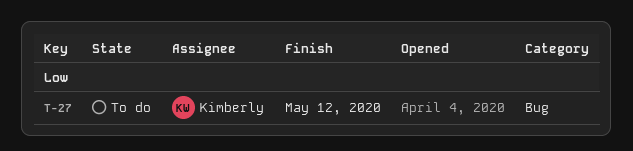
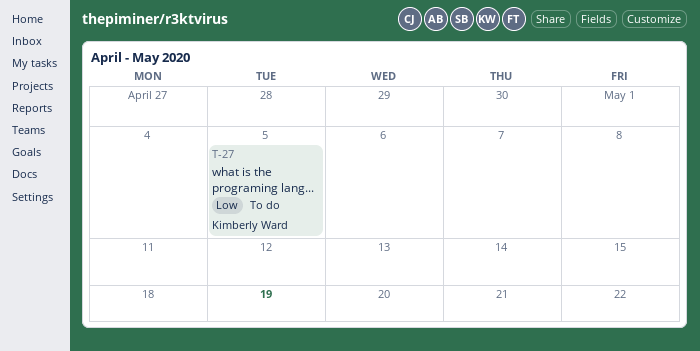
T-27, due: May 12 -> May 5

